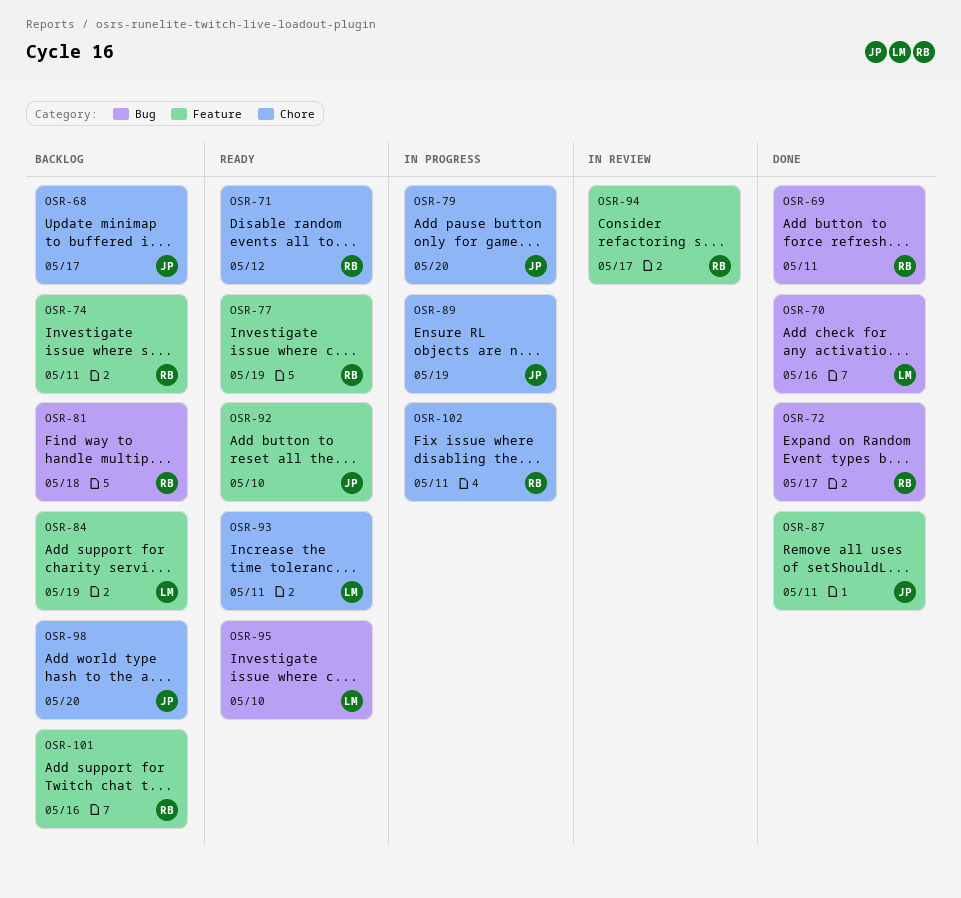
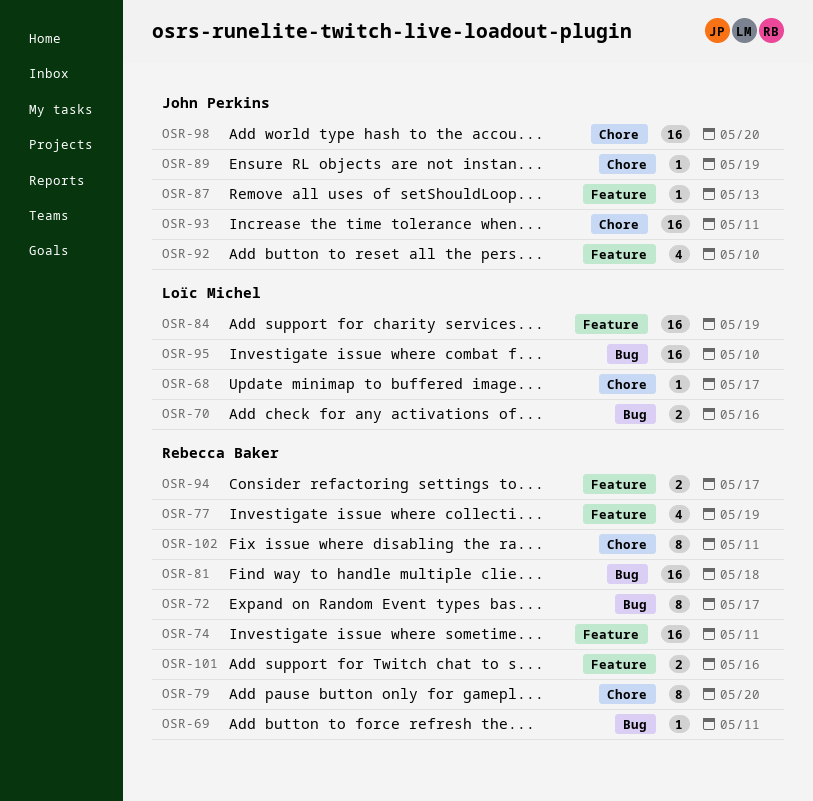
OSR-68, owner: John Perkins -> Loïc Michel
OSR-71: present -> none
OSR-79, owner: John Perkins -> Rebecca Baker
OSR-87, due: May 11 -> May 13
OSR-93, owner: Loïc Michel -> John Perkins

